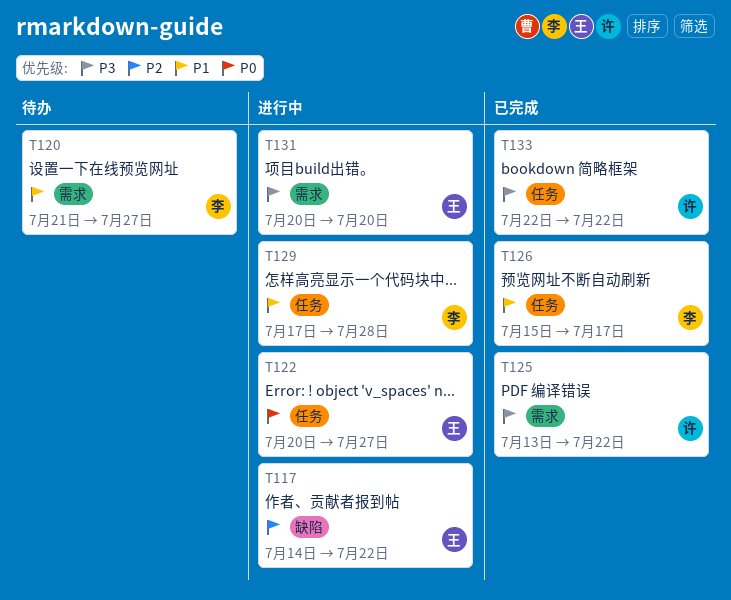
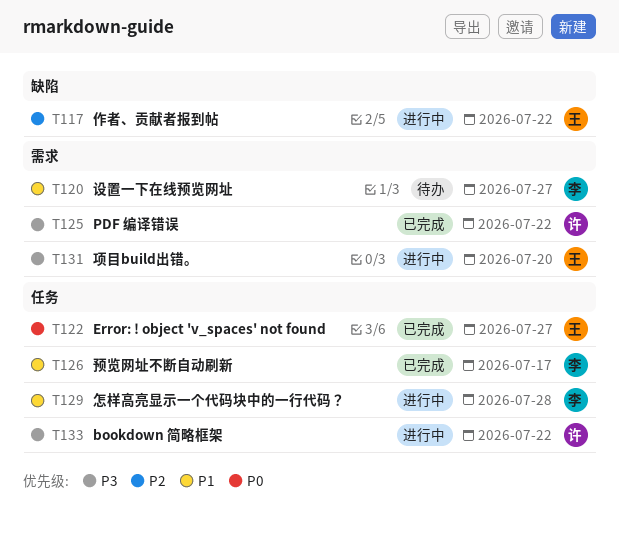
T122, status: 进行中 -> 已完成
T133, status: 已完成 -> 进行中

